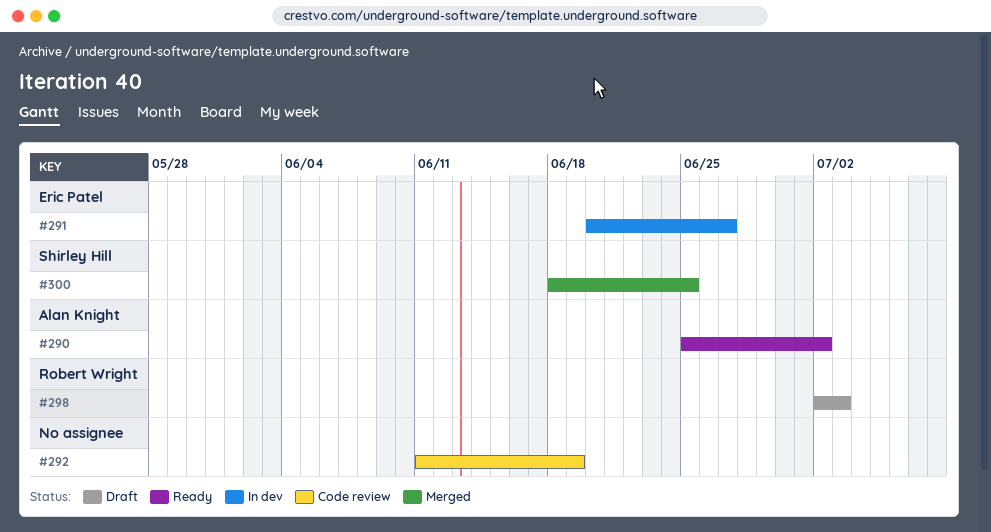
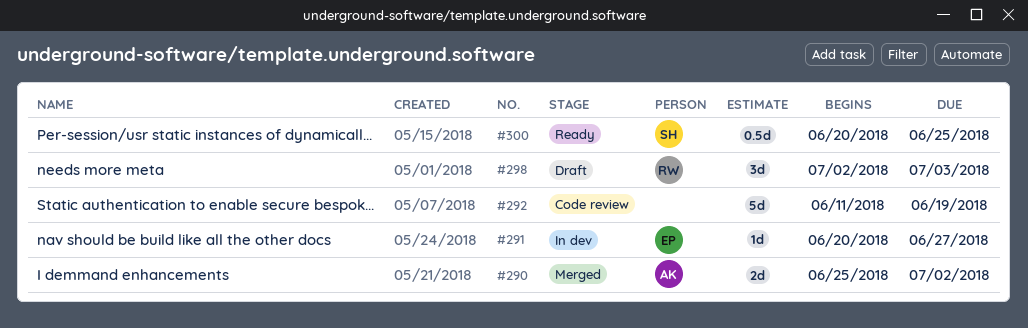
#290, status: Ready -> Merged
#300, status: Merged -> Ready
#300, start: Jun 18 -> Jun 20

